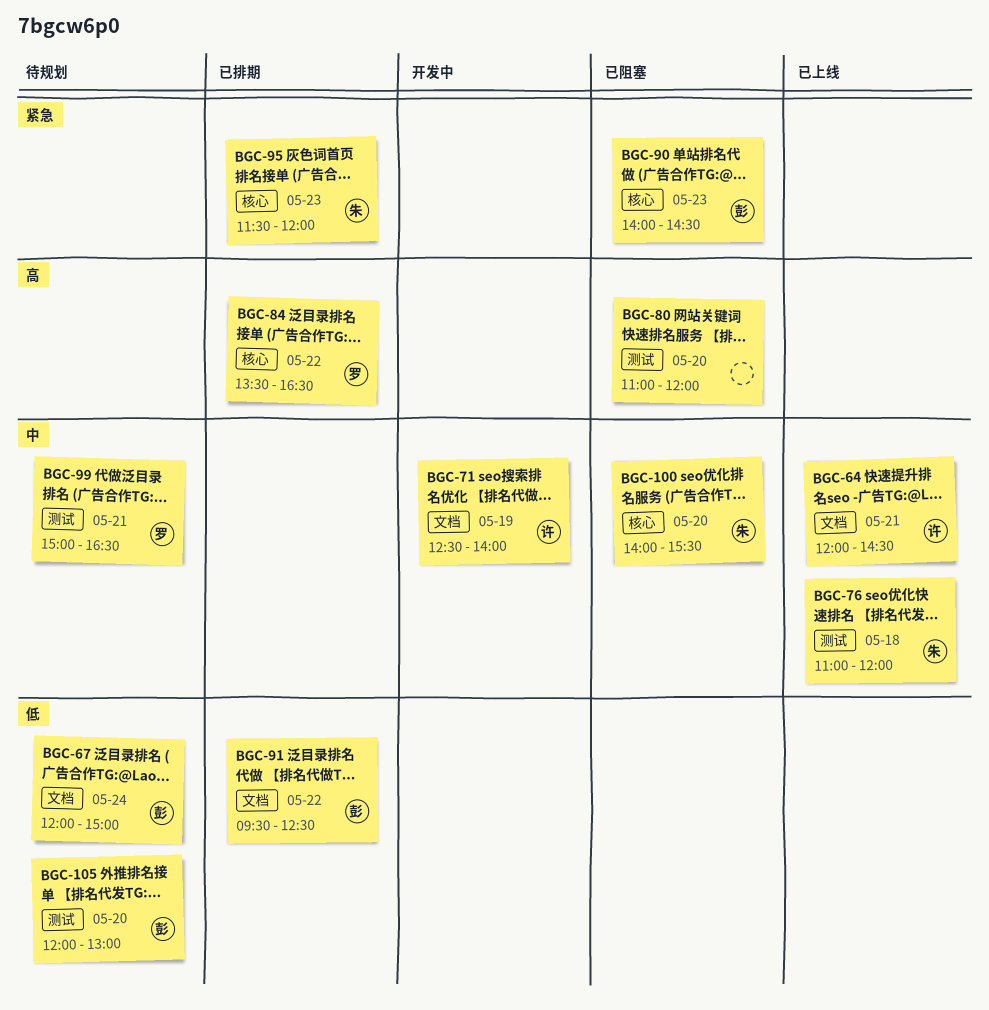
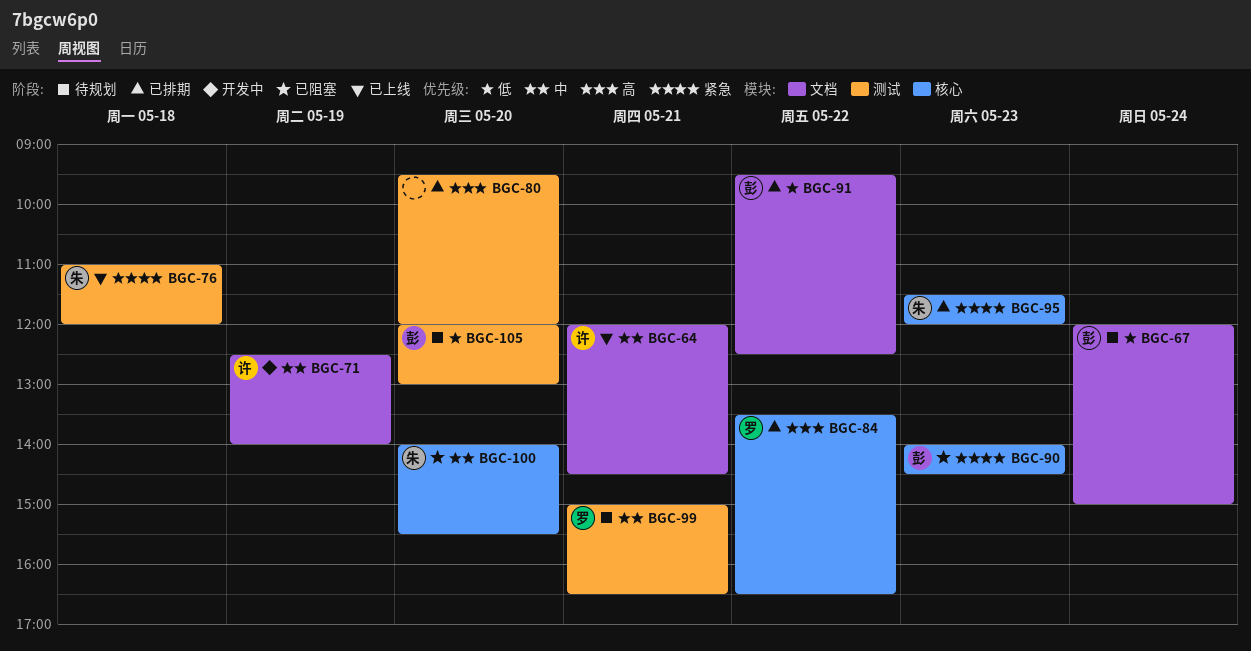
BGC-76, priority: 中 -> 紧急
BGC-80, status: 已阻塞 -> 已排期
BGC-80, begins: 11:00 -> 09:30

